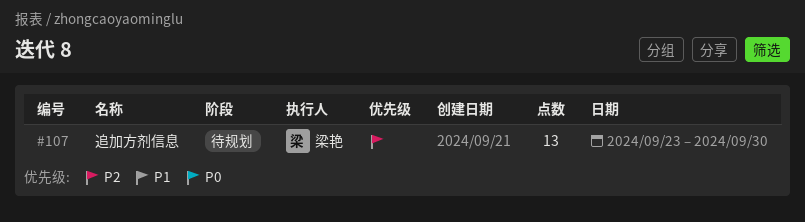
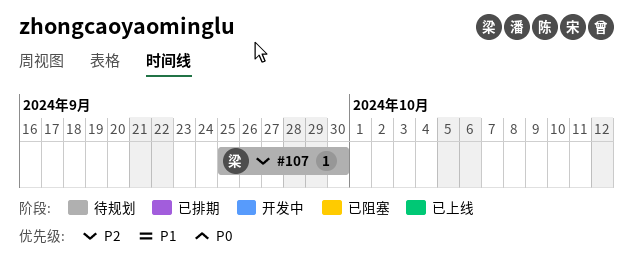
#107, estimate: 13 -> 1
#107, start: Sep 23 -> Sep 25

